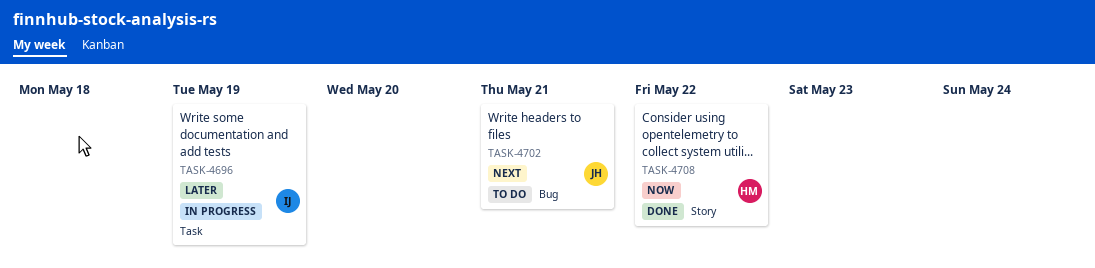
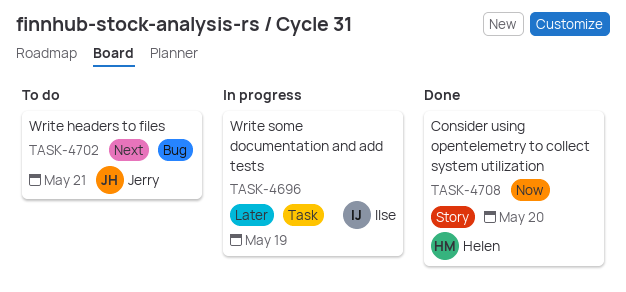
TASK-4708, due: May 22 -> May 20

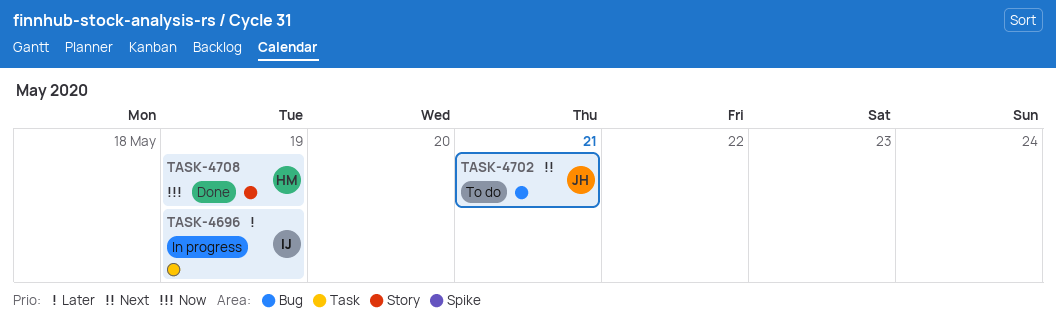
TASK-4708, due: May 20 -> May 19

